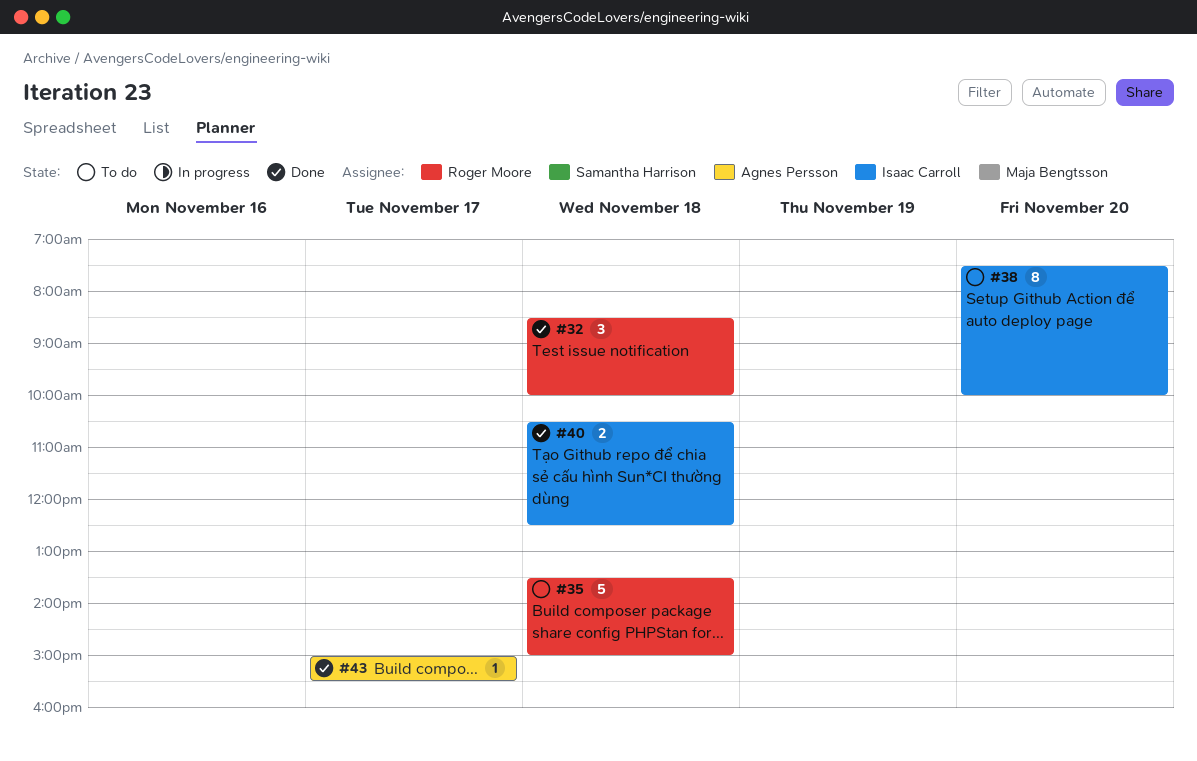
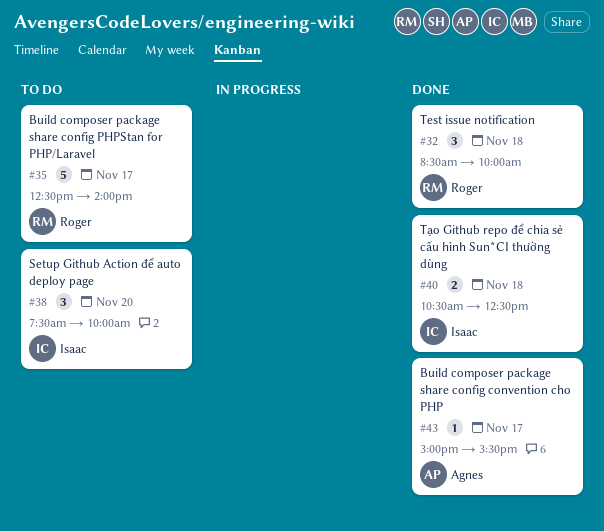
#35, day: Nov 18 -> Nov 17
#35, begins: 13:30 -> 12:30
#35, ends: 15:00 -> 14:00
#38, estimate: 8 -> 3

